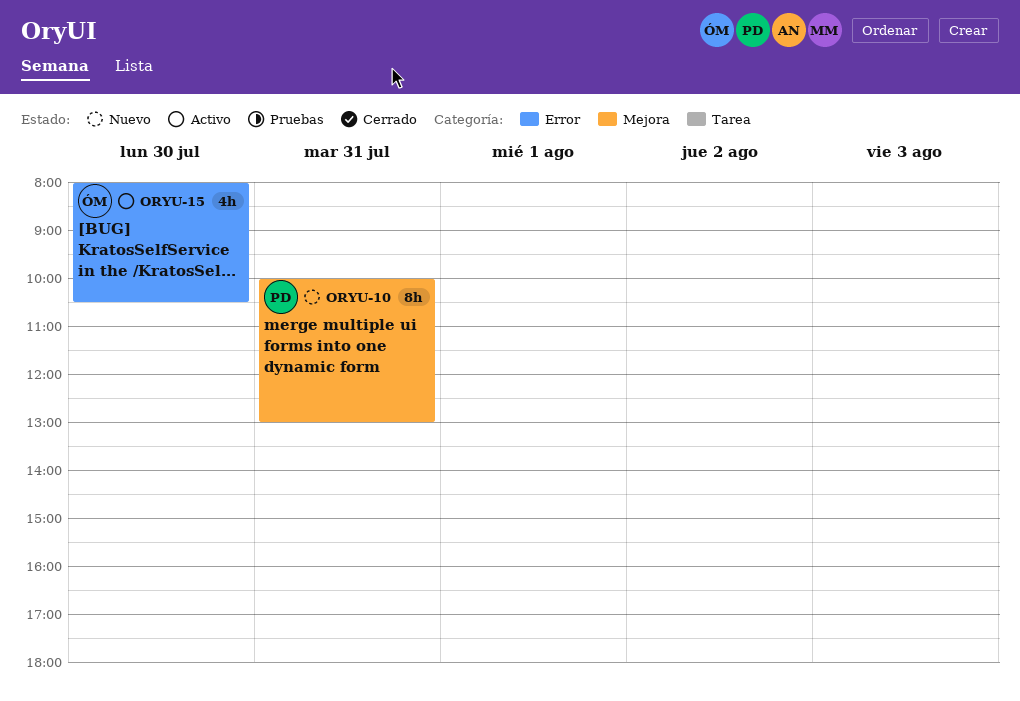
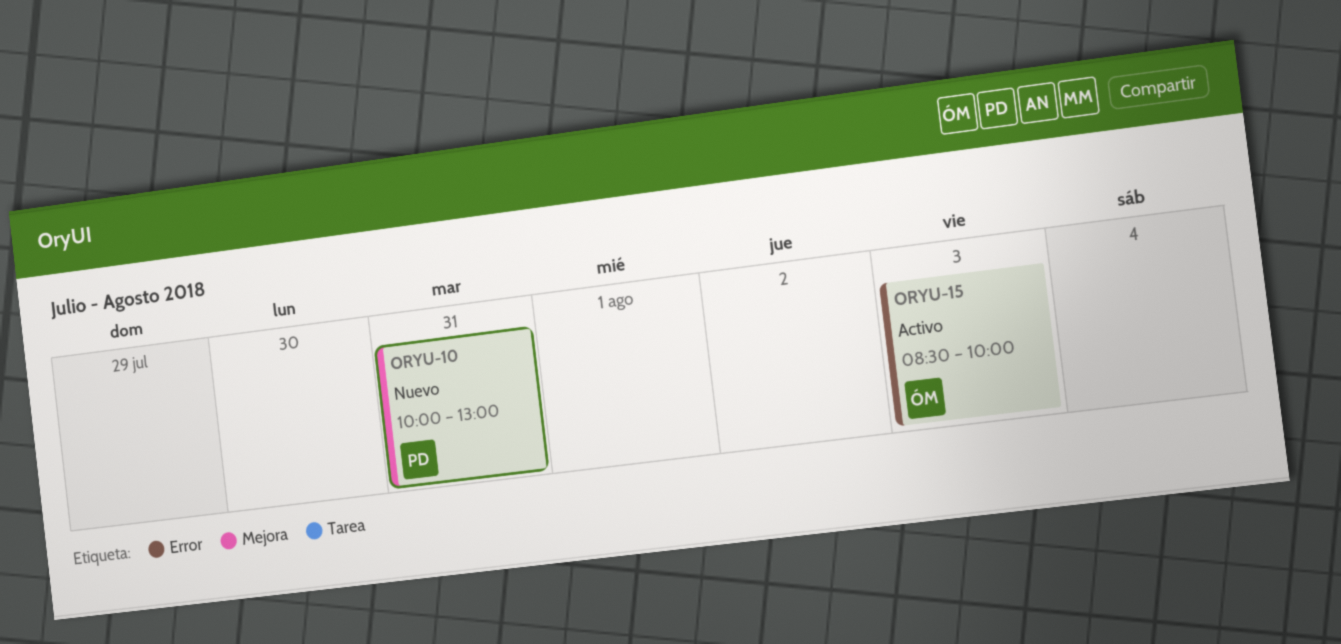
ORYU-15, day: Jul 30 -> Aug 3
ORYU-15, begins: 08:00 -> 08:30
ORYU-15, ends: 10:30 -> 10:00

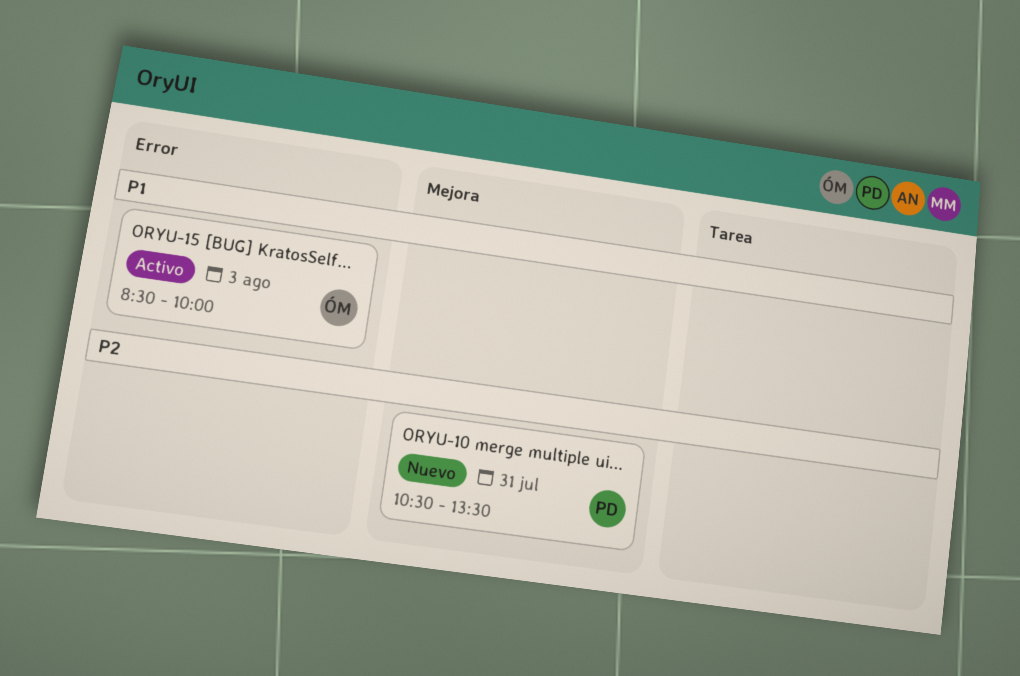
ORYU-10, begins: 10:00 -> 10:30
ORYU-10, ends: 13:00 -> 13:30

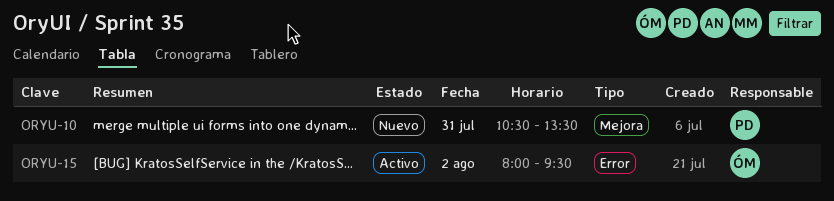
ORYU-15, day: Aug 3 -> Aug 2
ORYU-15, begins: 08:30 -> 08:00
ORYU-15, ends: 10:00 -> 09:30

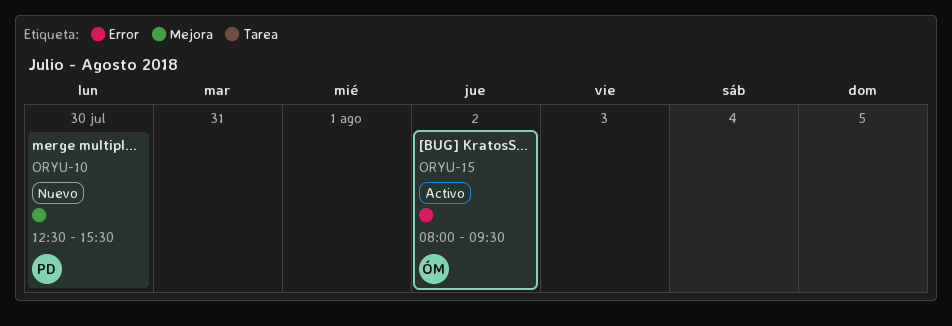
ORYU-10, day: Jul 31 -> Jul 30
ORYU-10, begins: 10:30 -> 12:30
ORYU-10, ends: 13:30 -> 15:30

